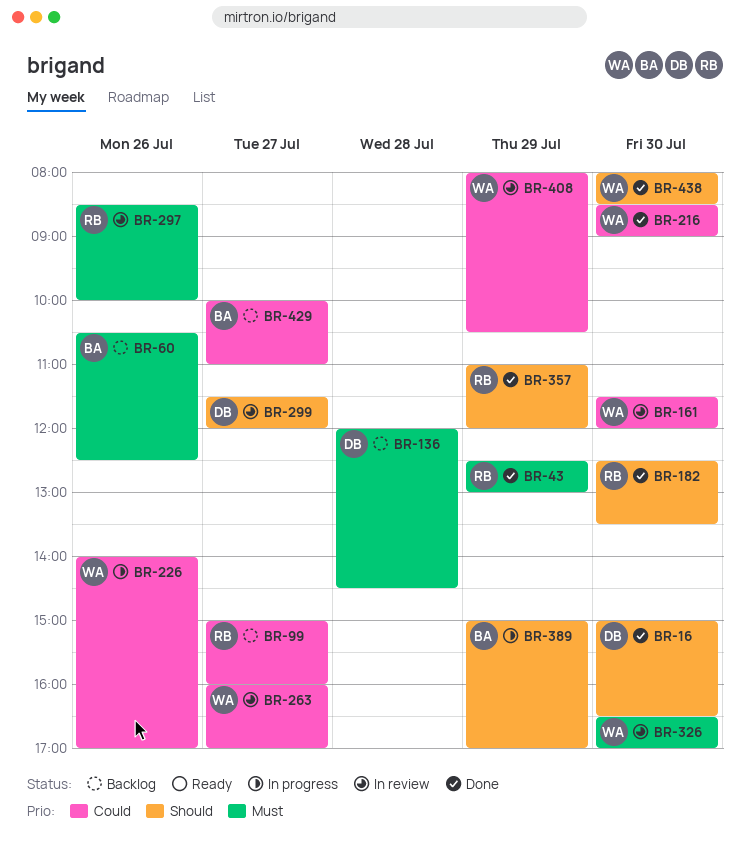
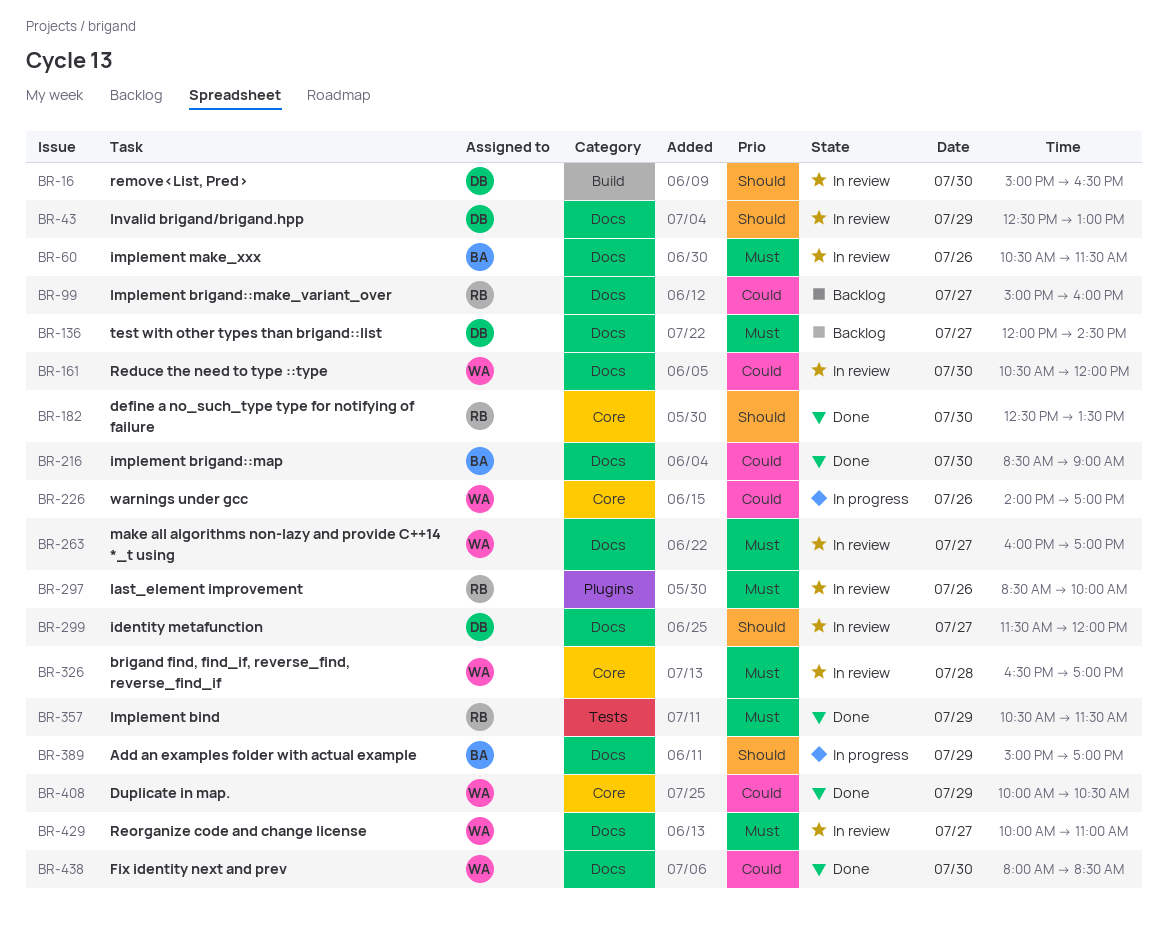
BR-16, status: Done -> In review
BR-43, status: Done -> In review
BR-43, owner: RB -> DB
BR-43, priority: Must -> Should
BR-60, status: Backlog -> In review
BR-60, ends: 12:30 -> 11:30
BR-136, day: Jul 28 -> Jul 27
BR-161, begins: 11:30 -> 10:30
BR-216, owner: WA -> BA
BR-263, priority: Could -> Must
BR-326, day: Jul 30 -> Jul 28
BR-357, priority: Should -> Must
BR-357, begins: 11:00 -> 10:30
BR-357, ends: 12:00 -> 11:30
BR-408, status: In review -> Done
BR-408, begins: 08:00 -> 10:00
BR-429, status: Backlog -> In review
BR-429, owner: BA -> WA
BR-429, priority: Could -> Must
BR-438, priority: Should -> Could

